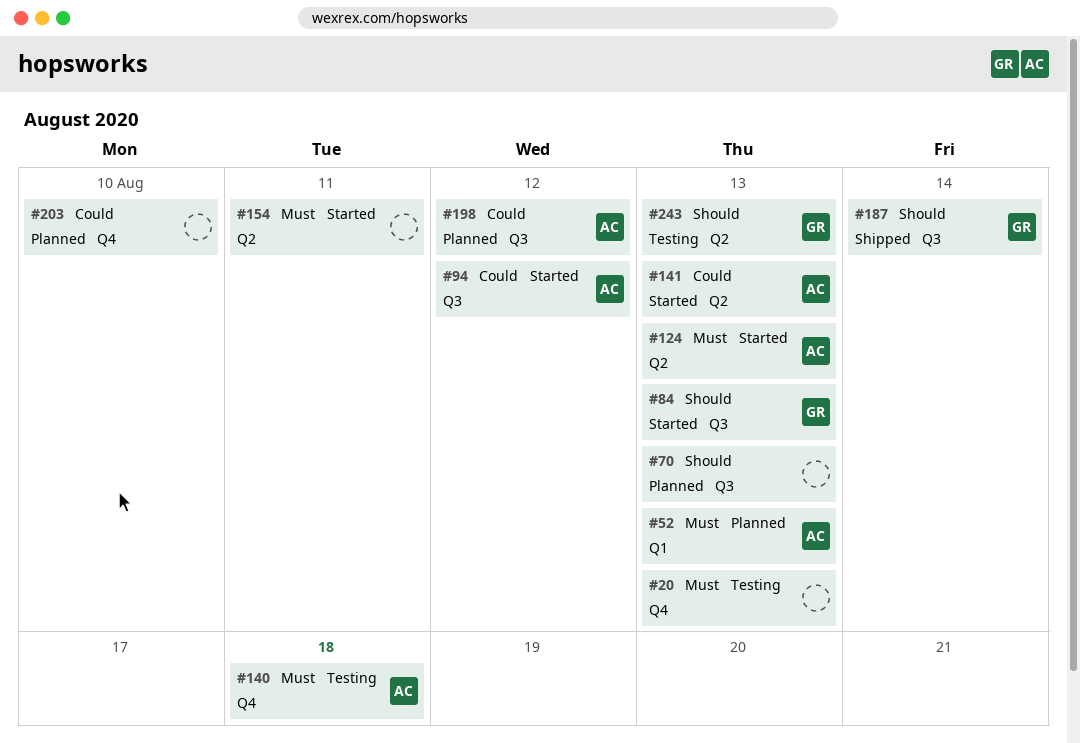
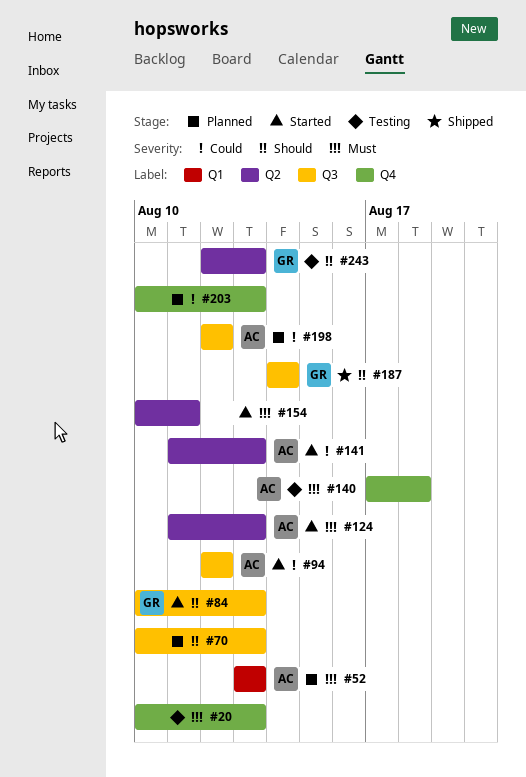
#203, due: Aug 10 -> Aug 13

